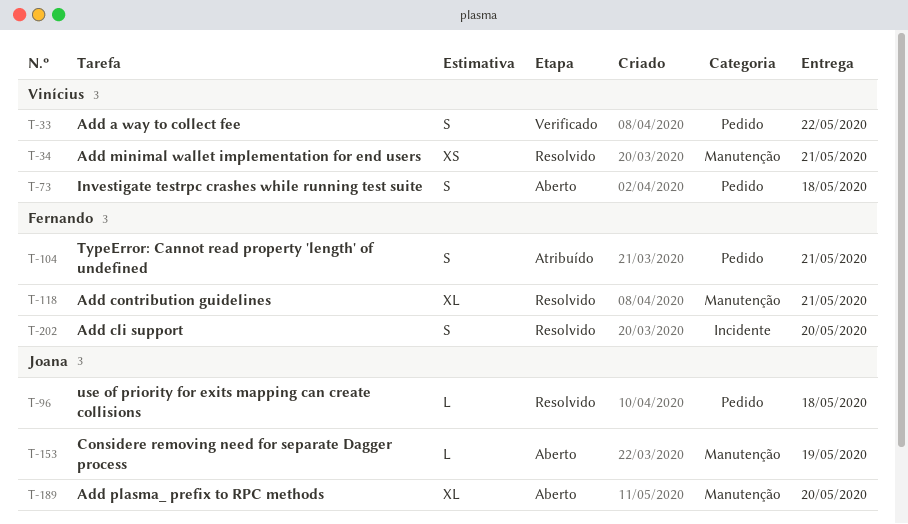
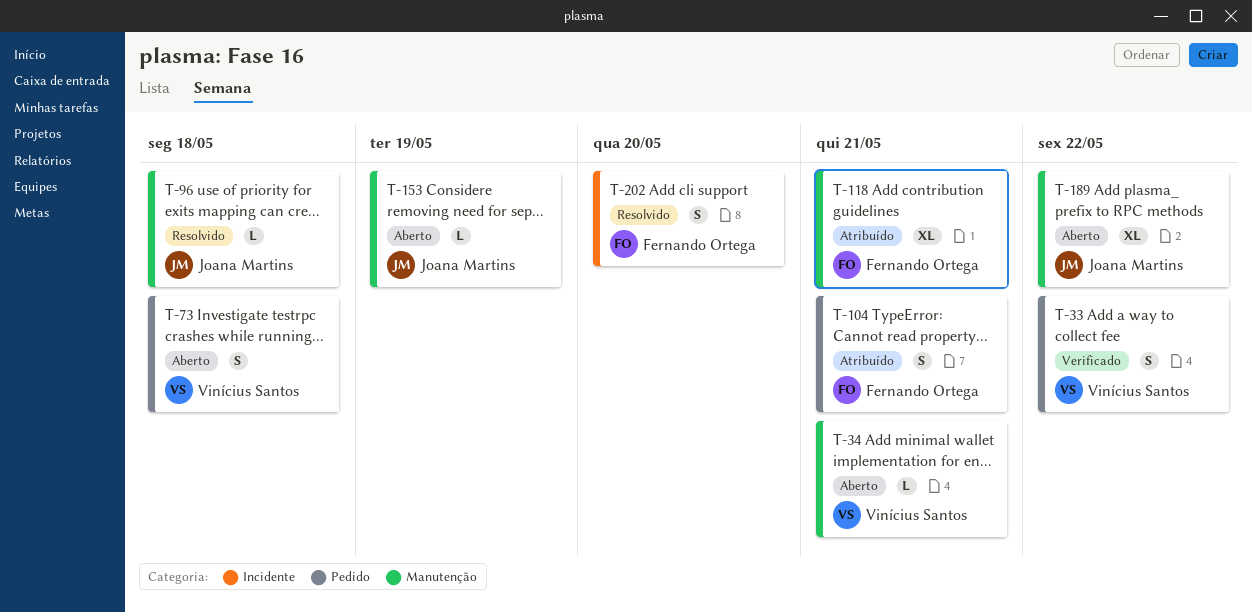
T-34, status: Resolvido -> Aberto
T-34, estimate: XS -> L
T-96, label: Pedido -> Manutenção
T-118, status: Resolvido -> Atribuído
T-189, due: May 20 -> May 22

